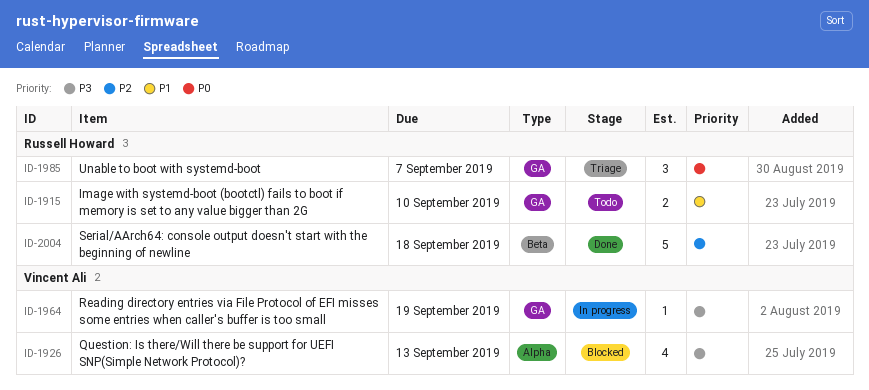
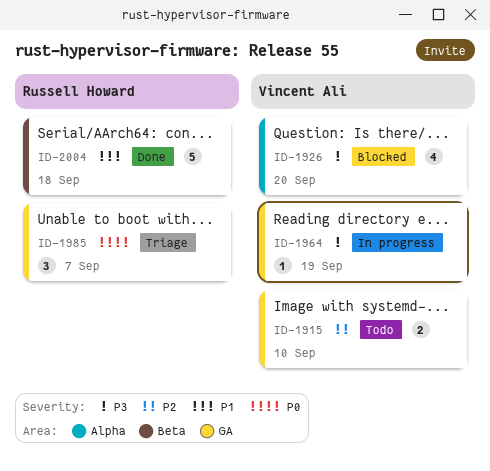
ID-1915, owner: Russell Howard -> Vincent Ali
ID-1915, priority: P1 -> P2
ID-1926, due: Sep 13 -> Sep 20
ID-2004, priority: P2 -> P1

